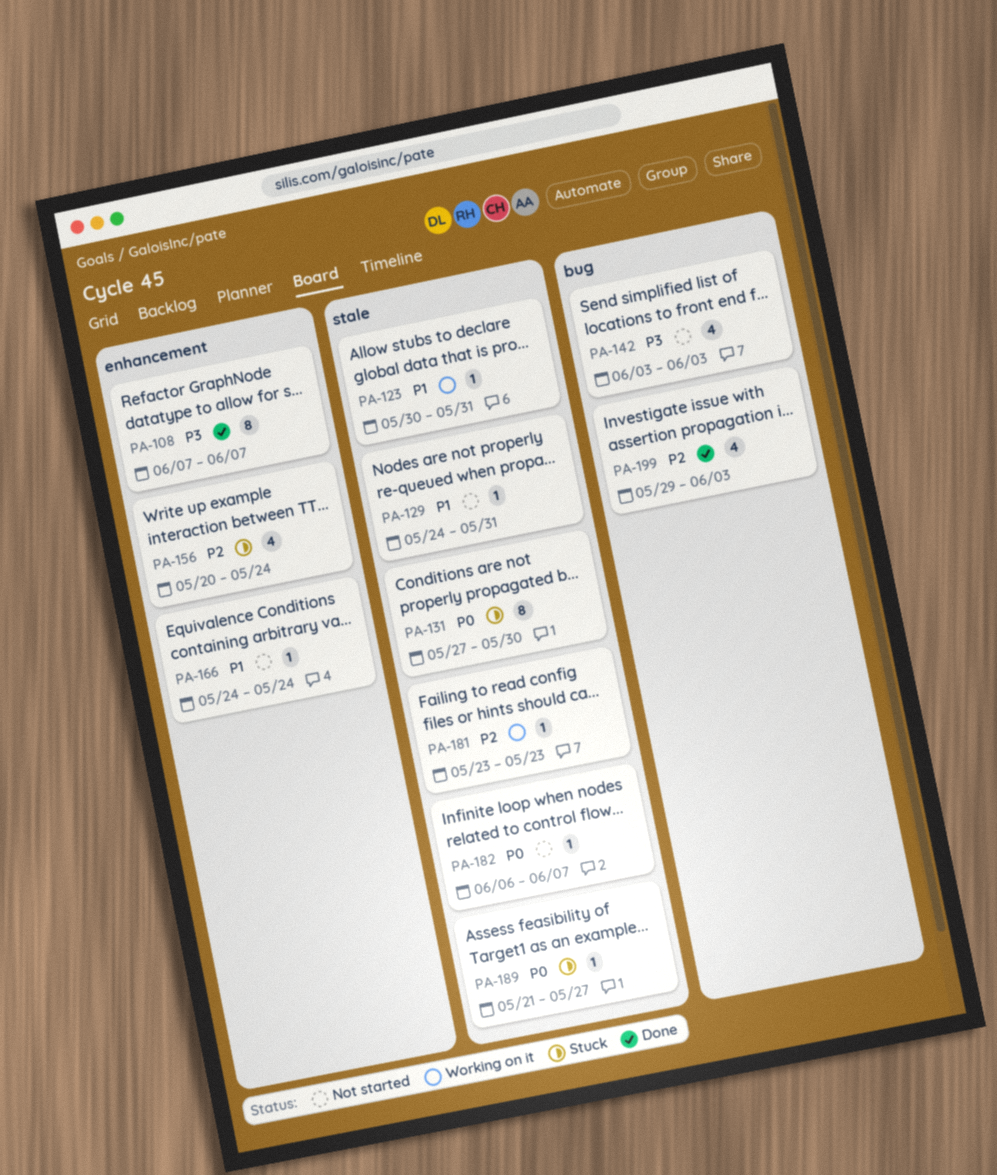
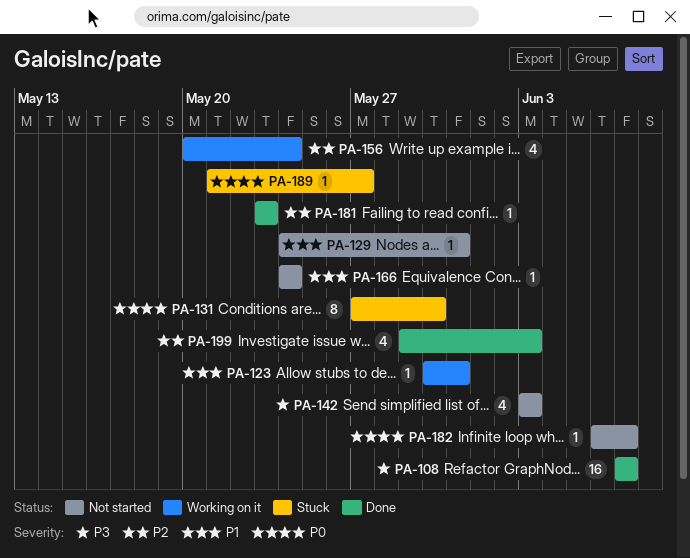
PA-108, estimate: 8 -> 16
PA-156, status: Stuck -> Working on it
PA-181, status: Working on it -> Done

